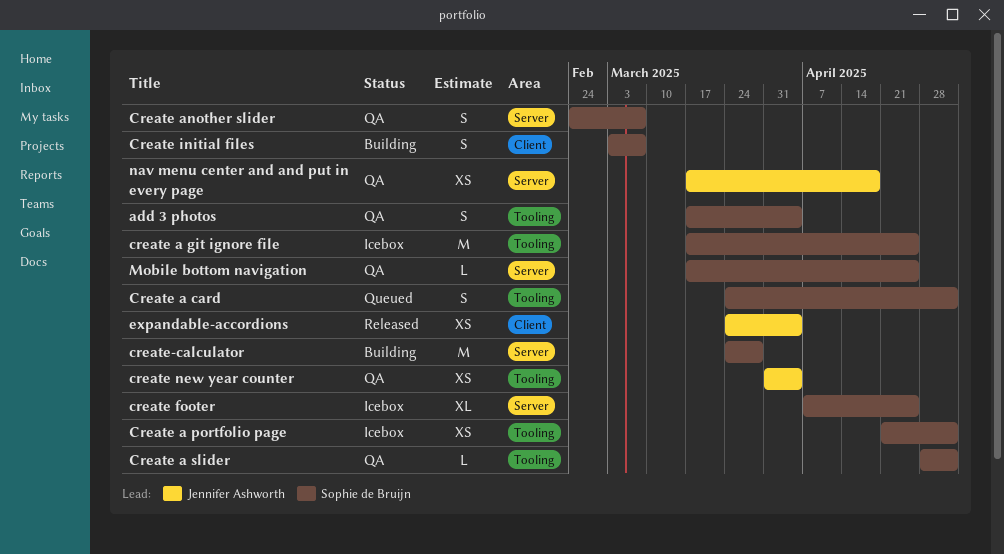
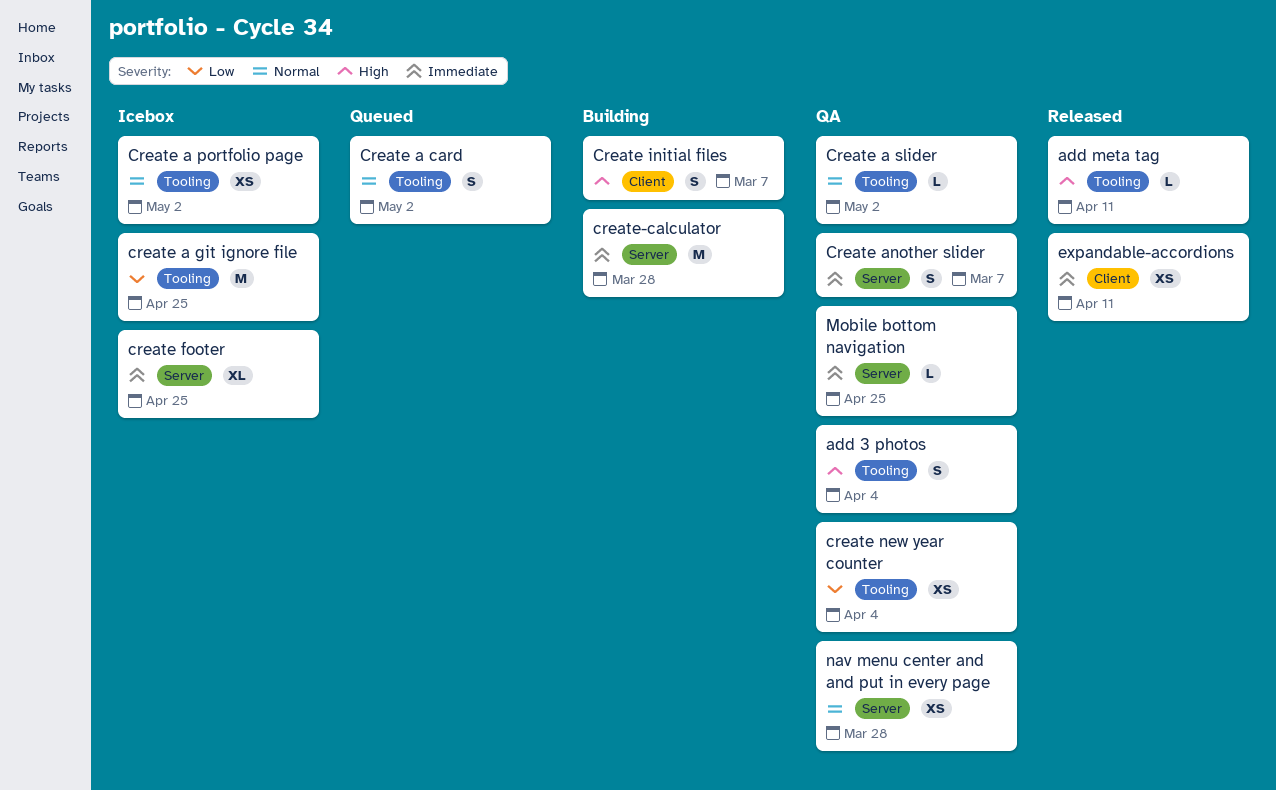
add meta tag: none -> present
expandable-accordions, due: Apr 4 -> Apr 11
nav menu center and and put in every page, due: Apr 18 -> Mar 28

